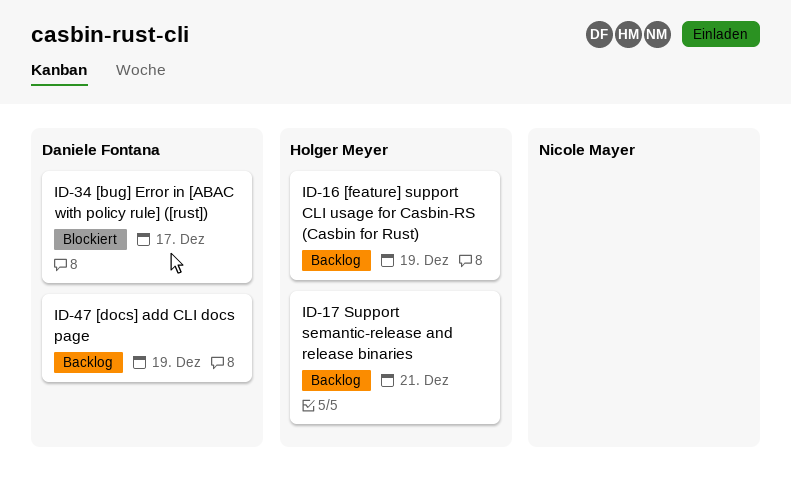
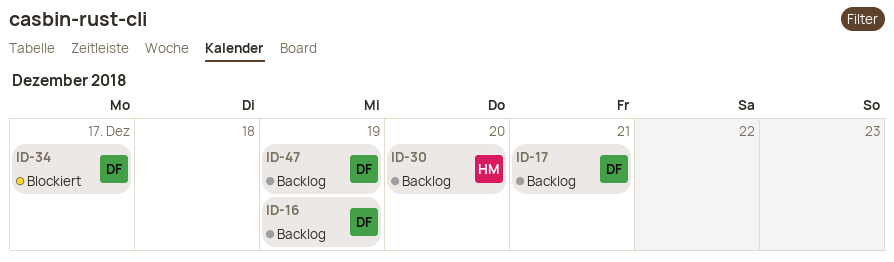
ID-16, owner: Holger Meyer -> Daniele Fontana
ID-17, owner: Holger Meyer -> Daniele Fontana
ID-30: none -> present

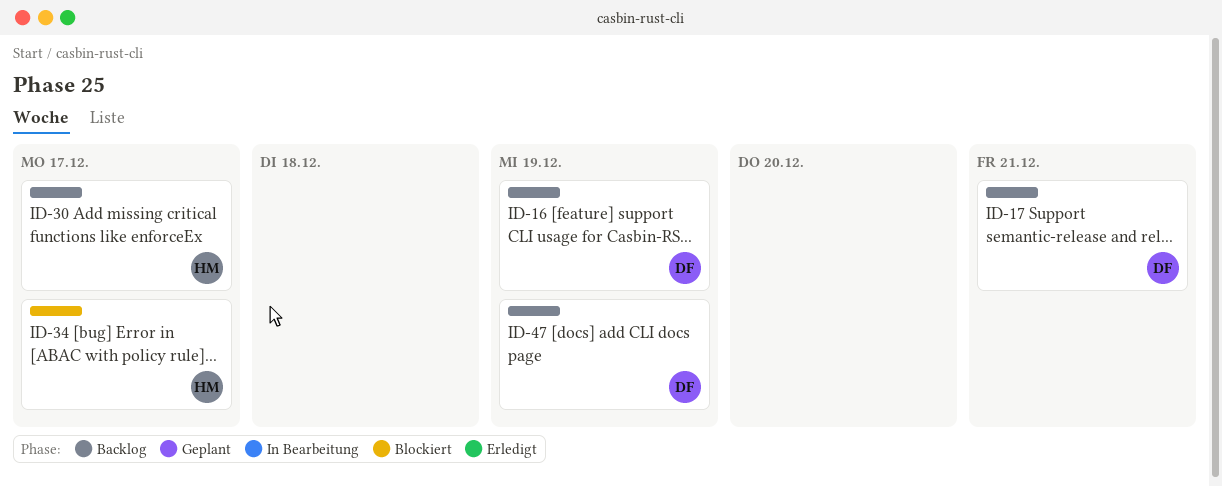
ID-30, due: Dec 20 -> Dec 17
ID-34, owner: DF -> HM

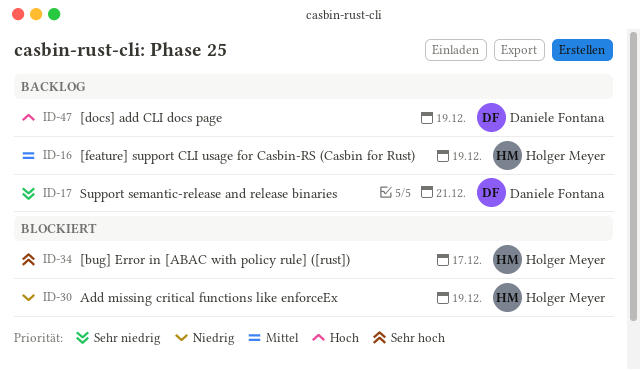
ID-16, owner: Daniele Fontana -> Holger Meyer
ID-30, status: Backlog -> Blockiert
ID-30, due: Dec 17 -> Dec 19

